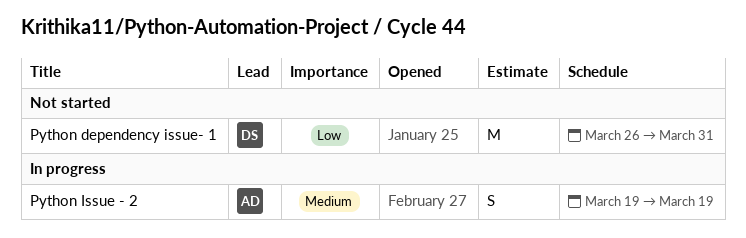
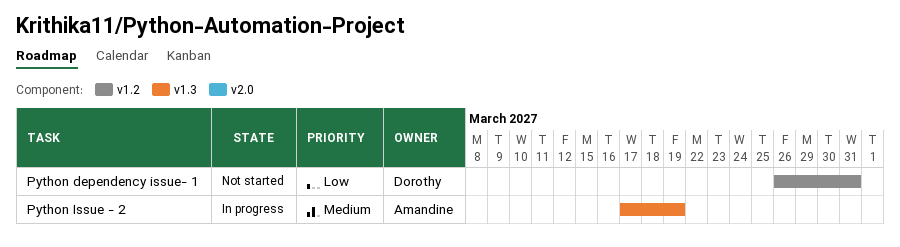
Python Issue - 2, start: Mar 19 -> Mar 17

